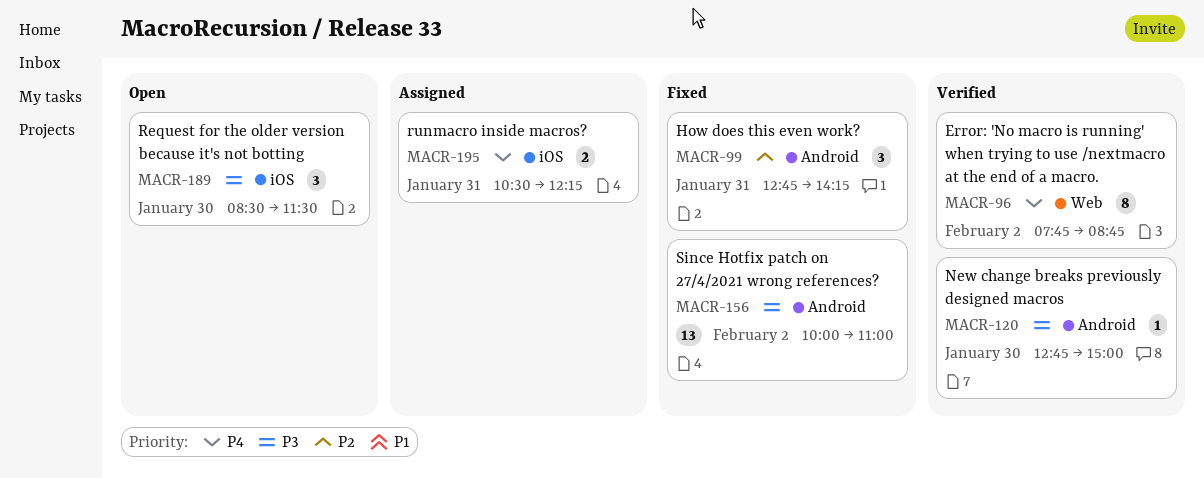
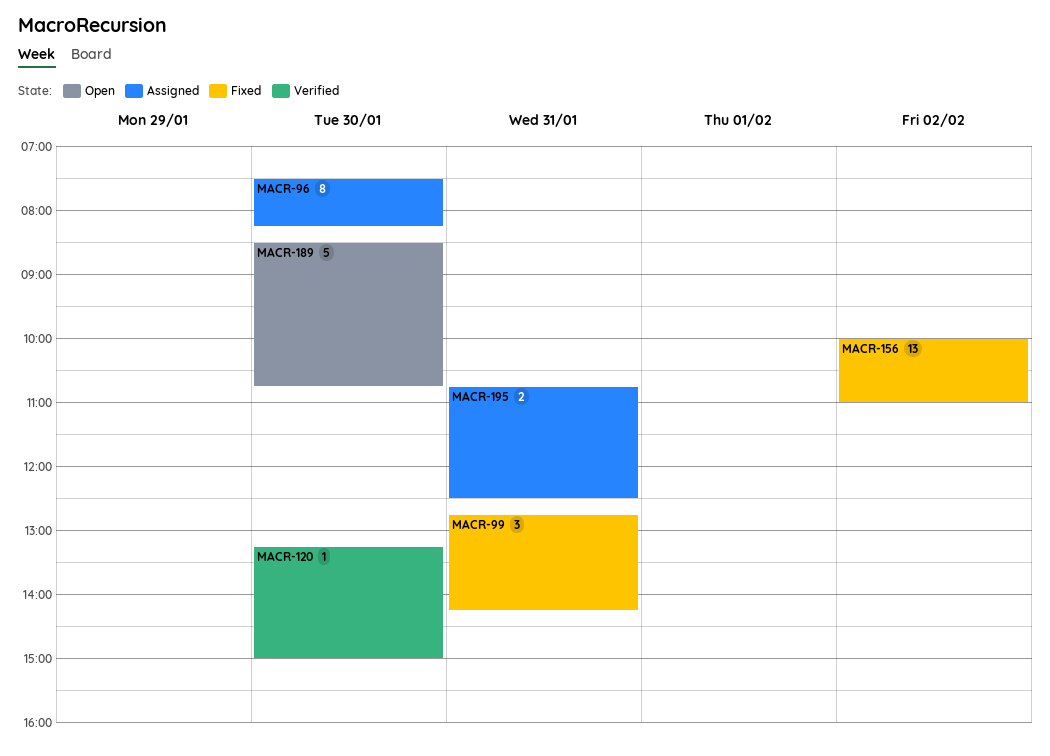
MACR-96, status: Verified -> Assigned
MACR-96, day: Feb 2 -> Jan 30
MACR-96, begins: 07:45 -> 07:30
MACR-96, ends: 08:45 -> 08:15
MACR-120, begins: 12:45 -> 13:15
MACR-189, estimate: 3 -> 5
MACR-189, ends: 11:30 -> 10:45
MACR-195, begins: 10:30 -> 10:45
MACR-195, ends: 12:15 -> 12:30

